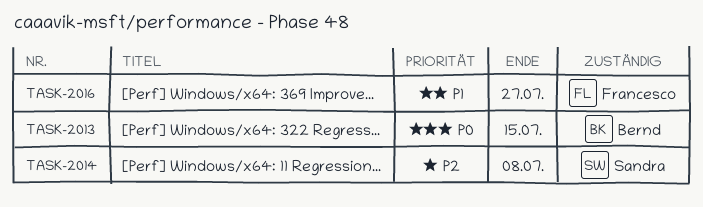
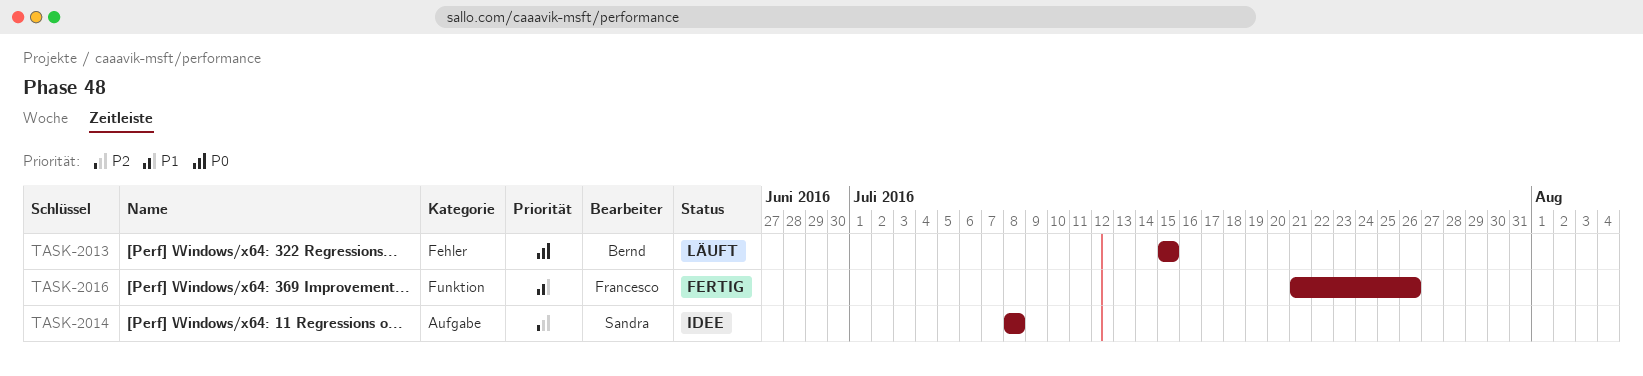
TASK-2016, due: Jul 27 -> Jul 26

